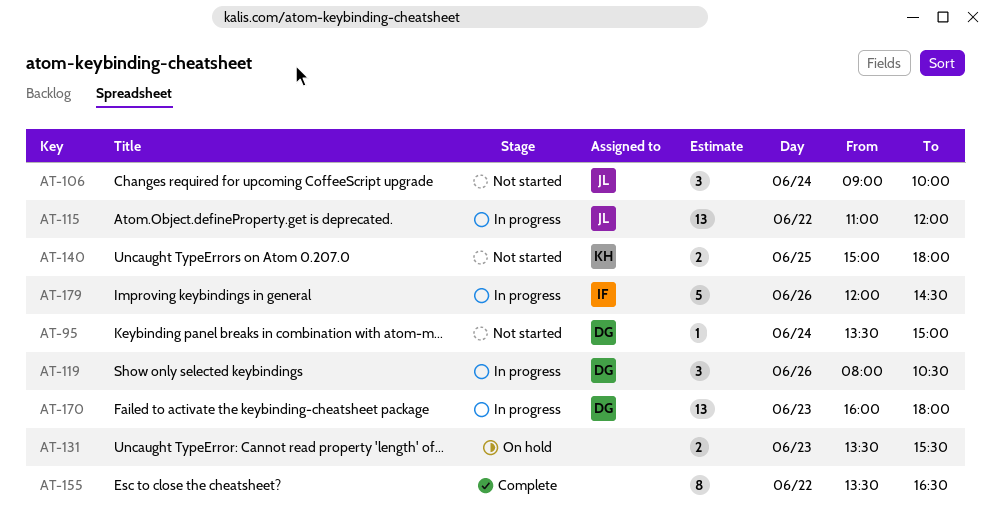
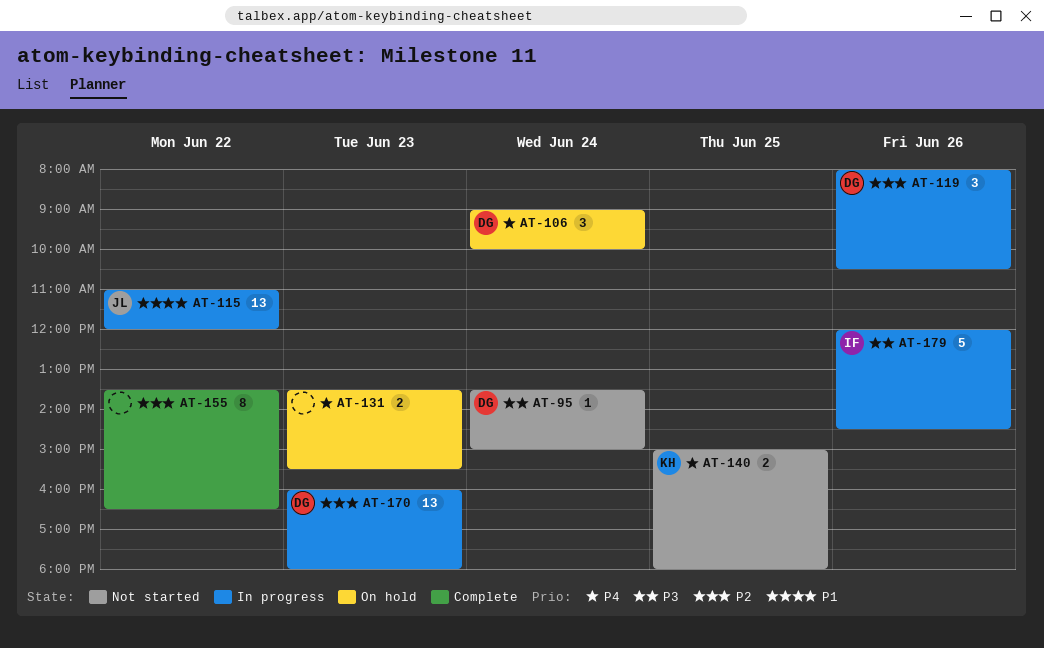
AT-106, status: Not started -> On hold
AT-106, owner: JL -> DG

